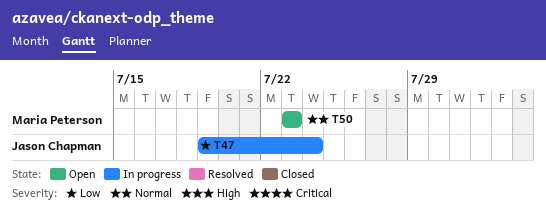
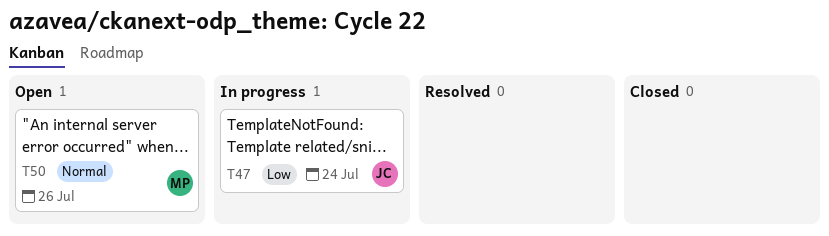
T50, due: Jul 23 -> Jul 26

